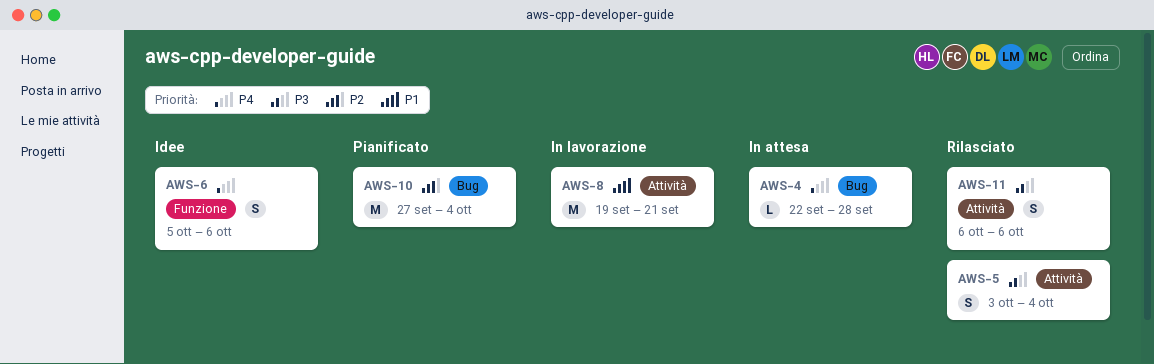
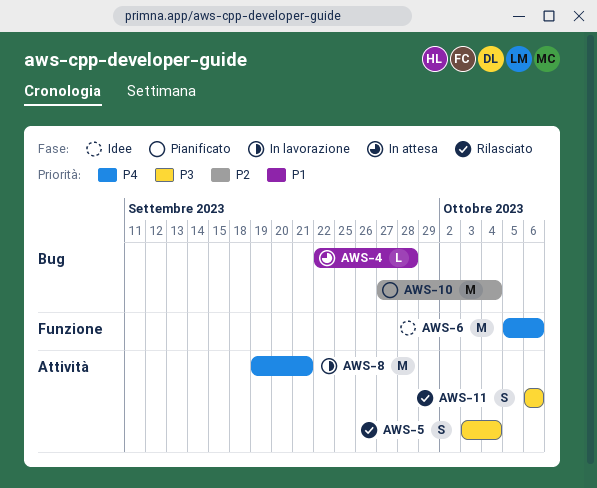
AWS-4, priority: P4 -> P1
AWS-6, estimate: S -> M
AWS-8, priority: P1 -> P4

